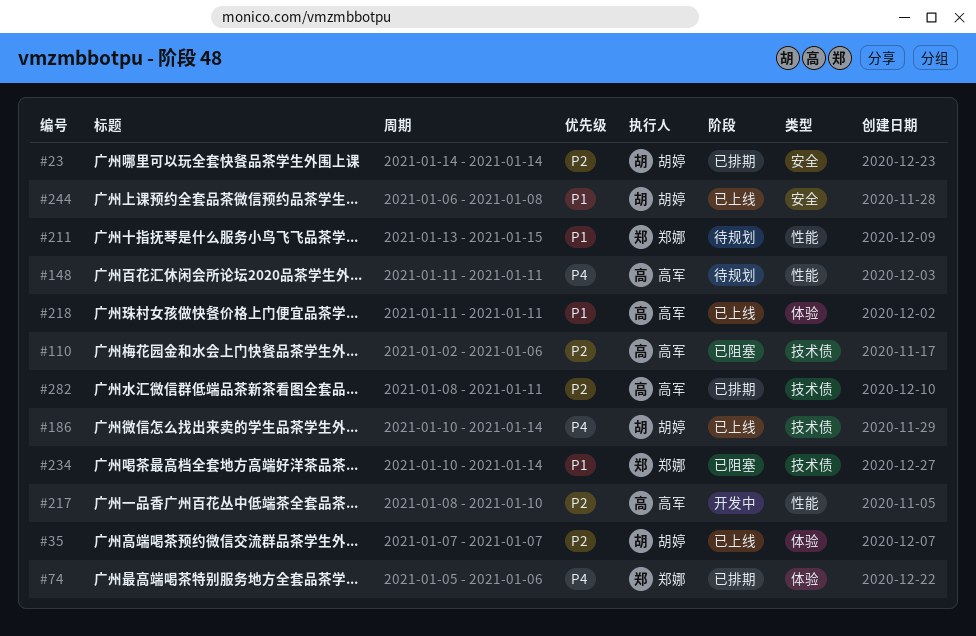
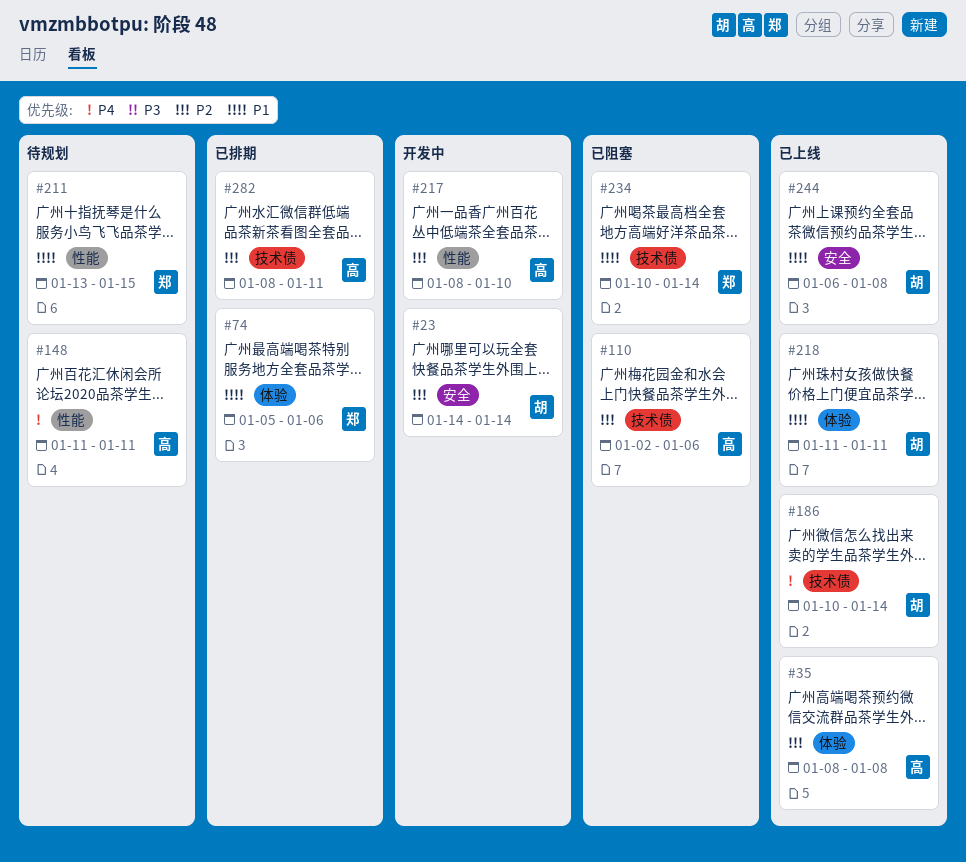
#23, status: 已排期 -> 开发中
#35, owner: 胡婷 -> 高军
#35, start: Jan 7 -> Jan 8
#35, due: Jan 7 -> Jan 8
#74, priority: P4 -> P1
#218, owner: 高军 -> 胡婷

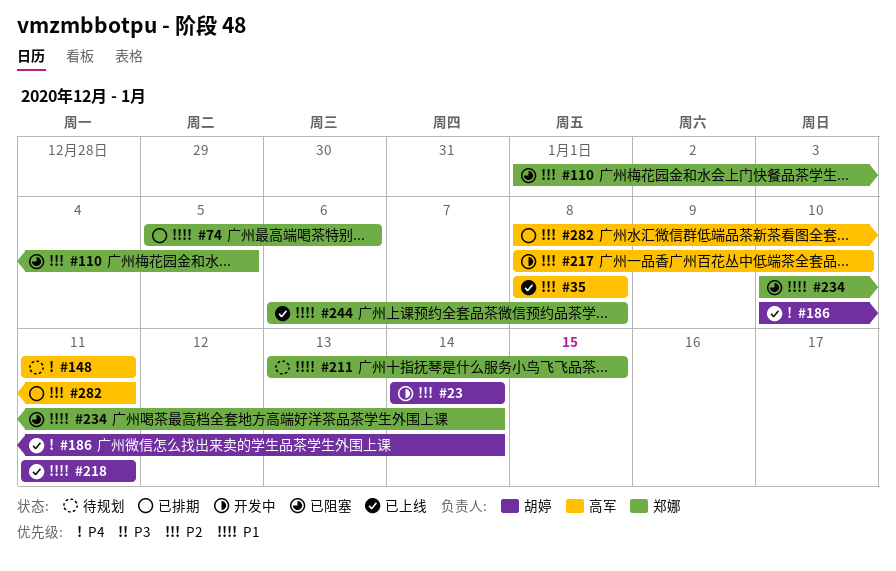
#110, owner: 高军 -> 郑娜
#110, start: Jan 2 -> Jan 1
#110, due: Jan 6 -> Jan 5
#244, owner: 胡婷 -> 郑娜

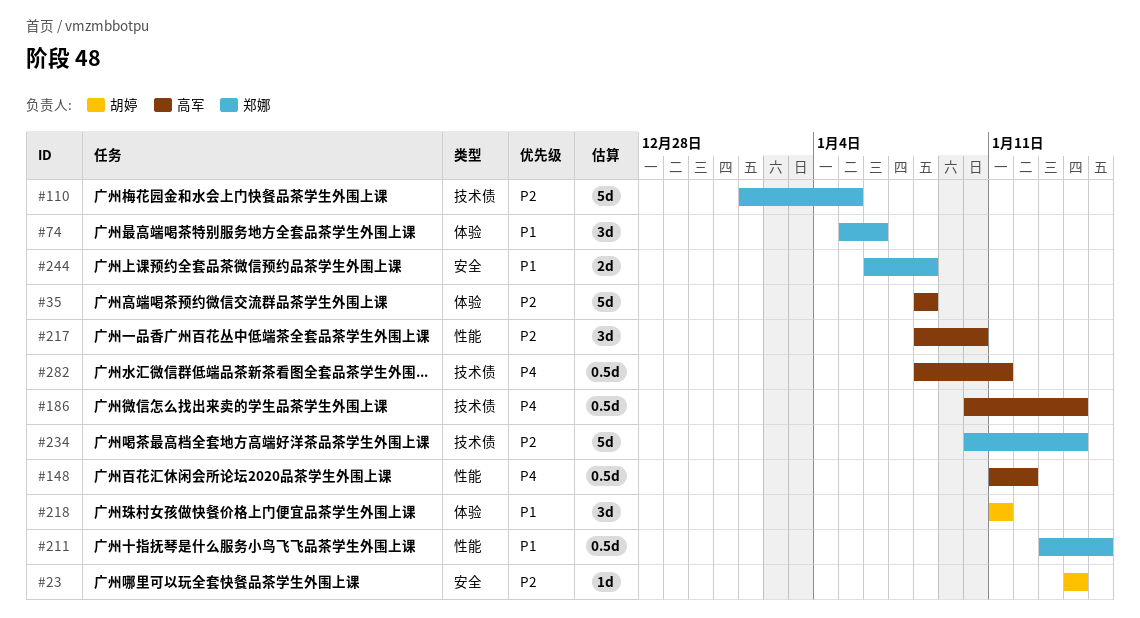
#148, due: Jan 11 -> Jan 12
#186, owner: 胡婷 -> 高军
#234, priority: P1 -> P2
#282, priority: P2 -> P4

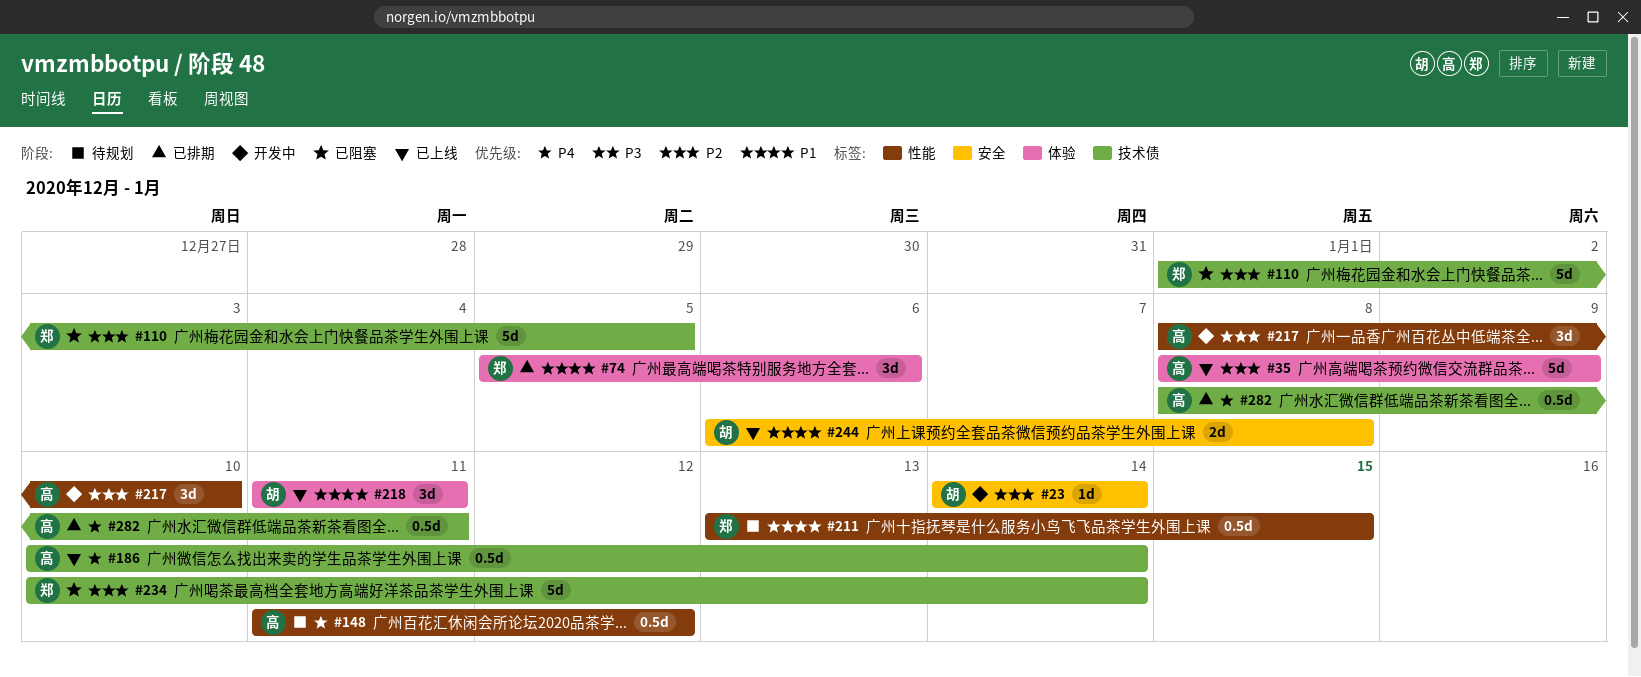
#35, due: Jan 8 -> Jan 9
#244, owner: 郑娜 -> 胡婷

